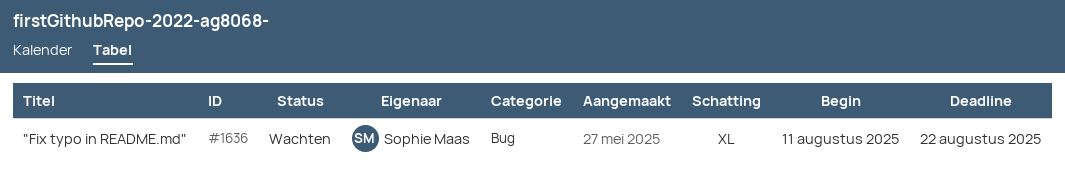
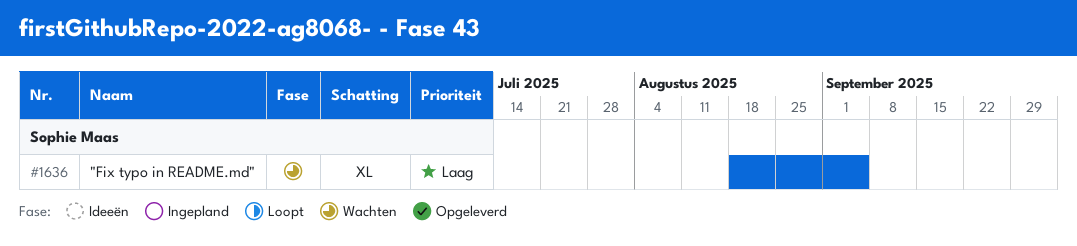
#1636, start: Aug 11 -> Aug 18
#1636, due: Aug 22 -> Sep 5

